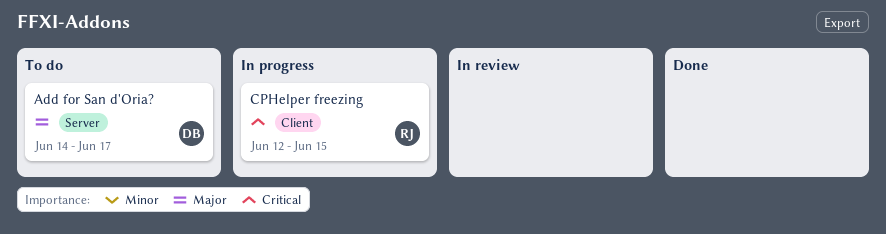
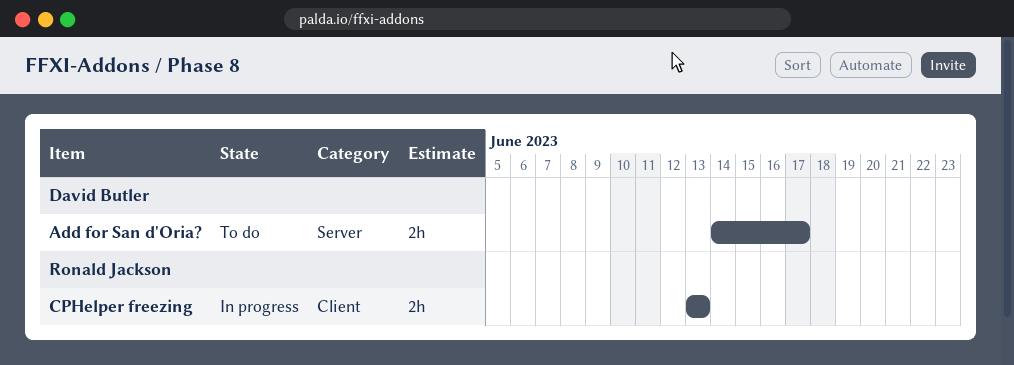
CPHelper freezing, start: Jun 12 -> Jun 13
CPHelper freezing, due: Jun 15 -> Jun 13

